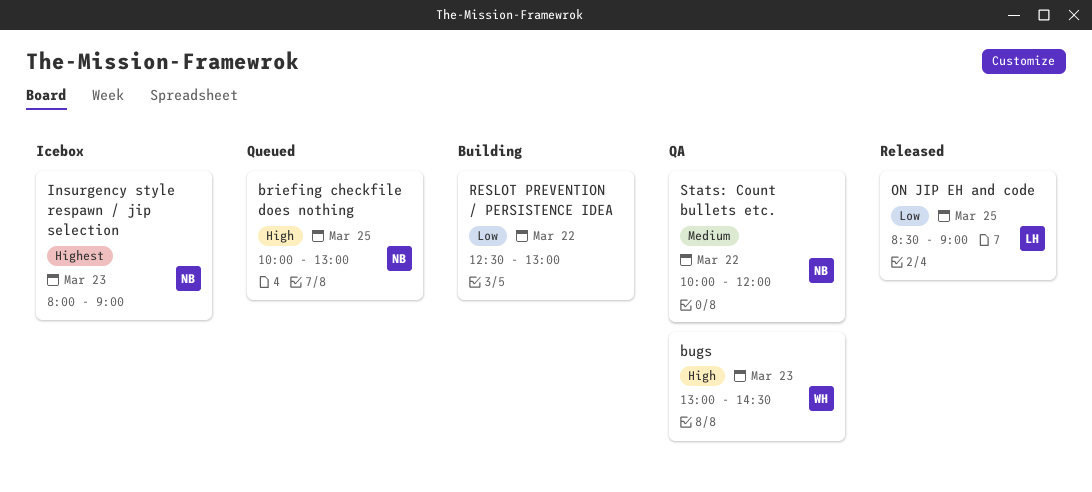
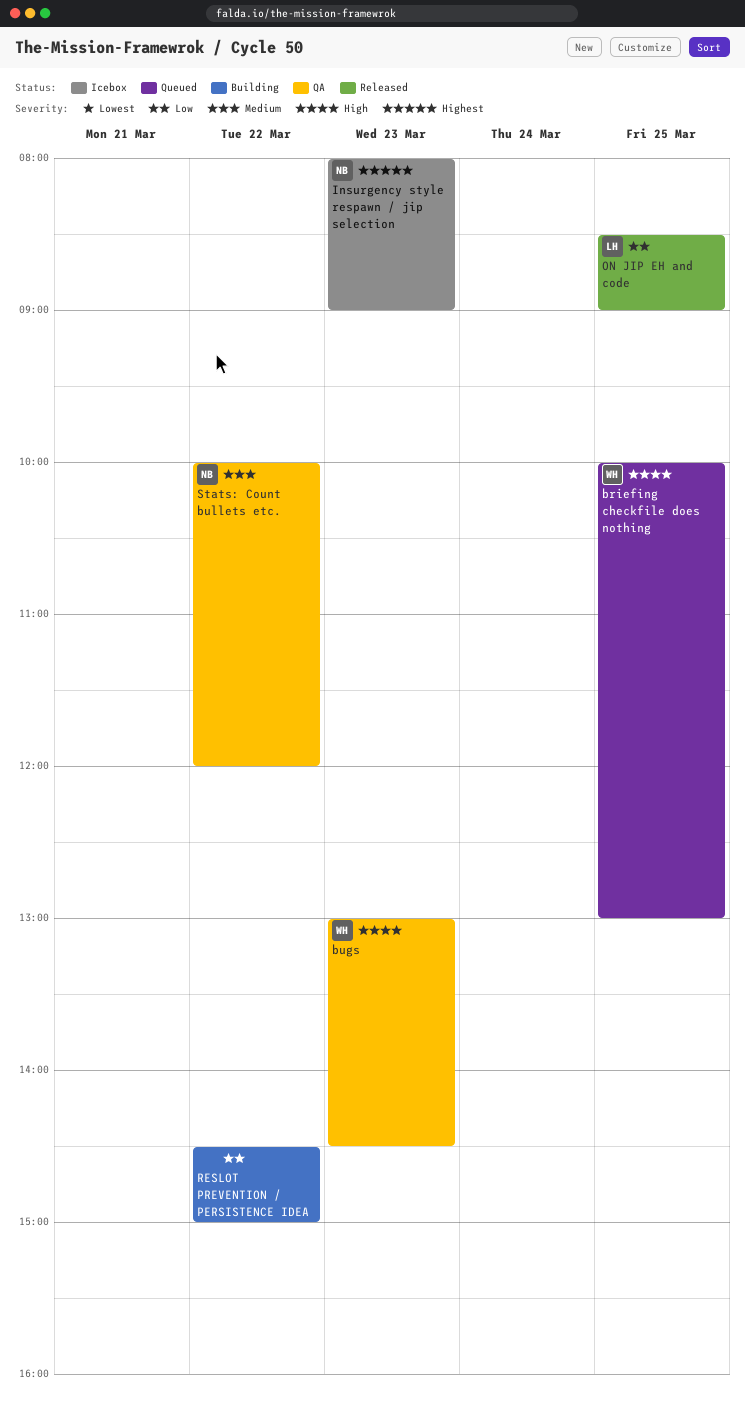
briefing checkfile does nothing, owner: NB -> WH
RESLOT PREVENTION / PERSISTENCE IDEA, begins: 12:30 -> 14:30
RESLOT PREVENTION / PERSISTENCE IDEA, ends: 13:00 -> 15:00

